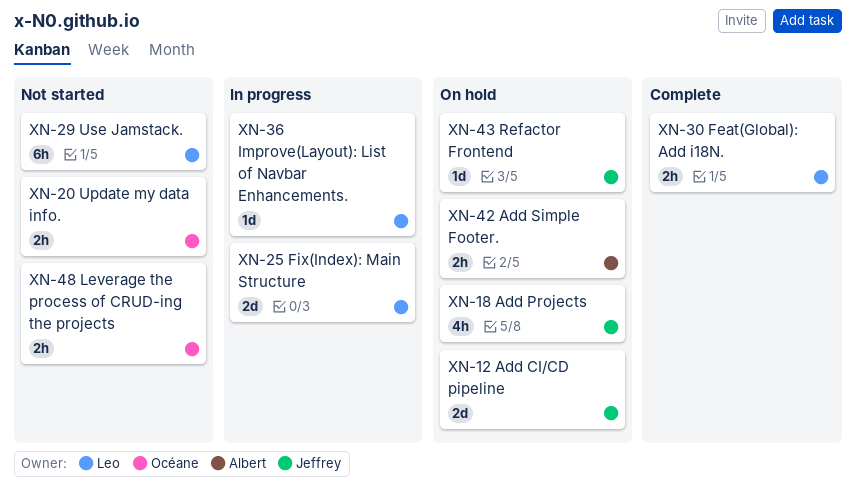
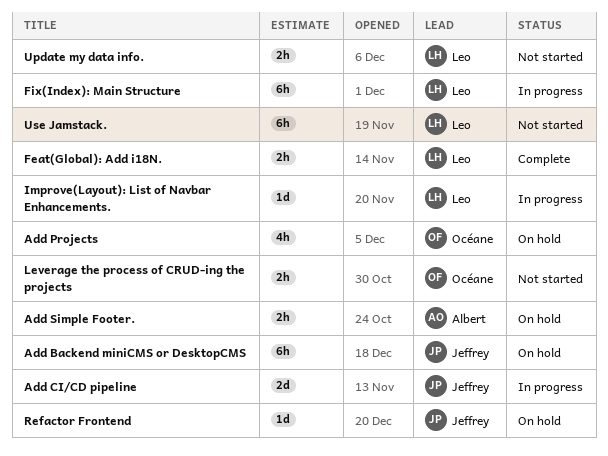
Add Backend miniCMS or DesktopCMS: none -> present
Add CI/CD pipeline, status: On hold -> In progress
Add Projects, owner: Jeffrey -> Océane
Fix(Index): Main Structure, estimate: 2d -> 6h
Update my data info., owner: Océane -> Leo

